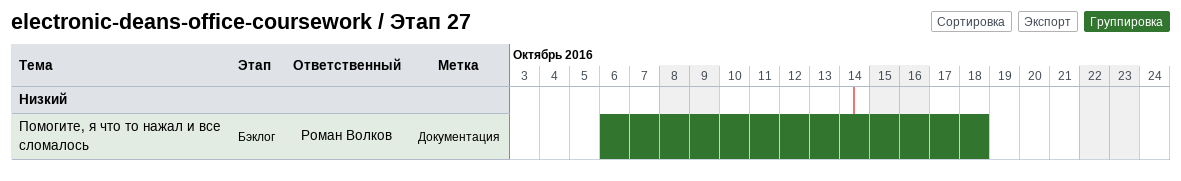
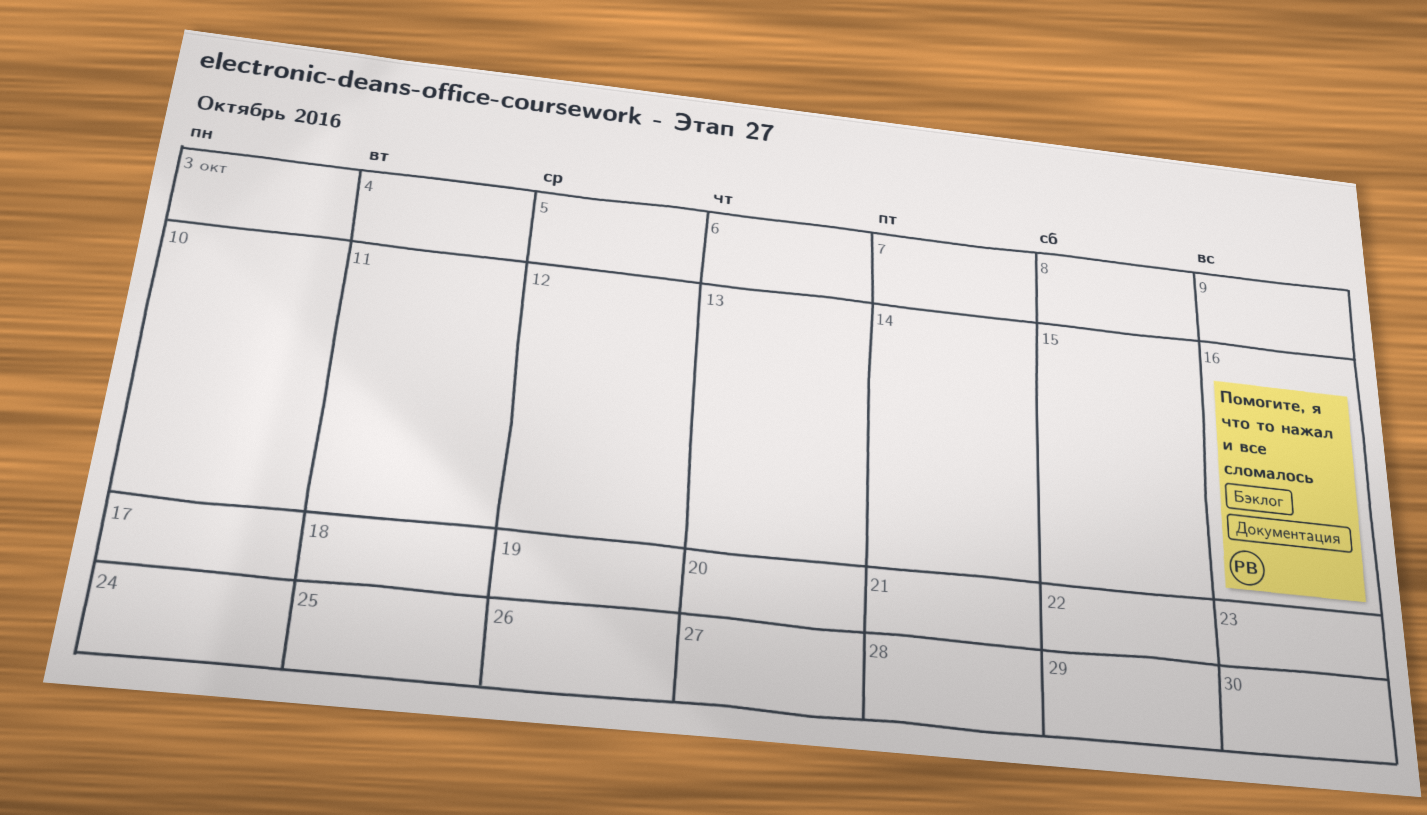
Помогите, я что то нажал и все сломалось, due: Oct 18 -> Oct 16

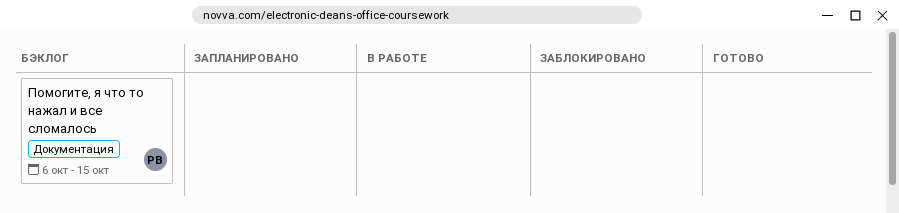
Помогите, я что то нажал и все сломалось, due: Oct 16 -> Oct 15

